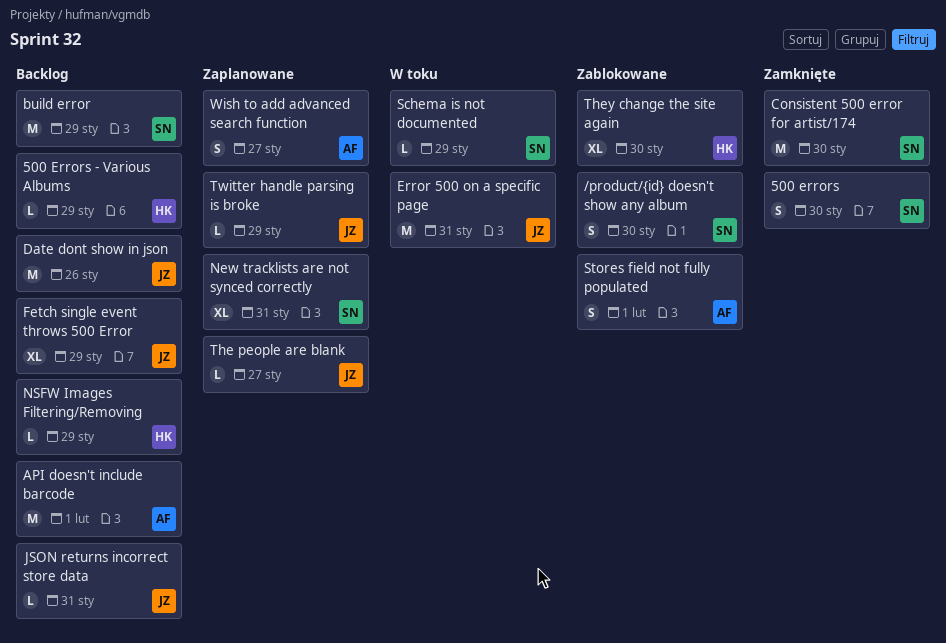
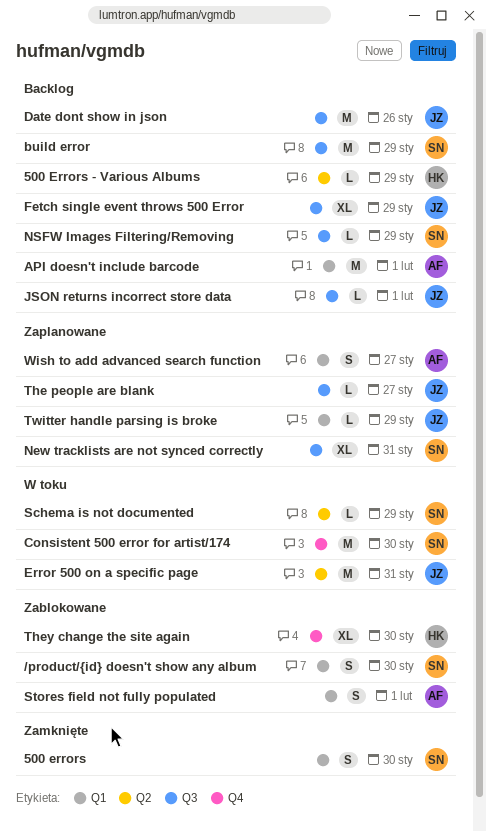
Consistent 500 error for artist/174, status: Zamknięte -> W toku
JSON returns incorrect store data, due: Jan 31 -> Feb 1
NSFW Images Filtering/Removing, owner: HK -> SN

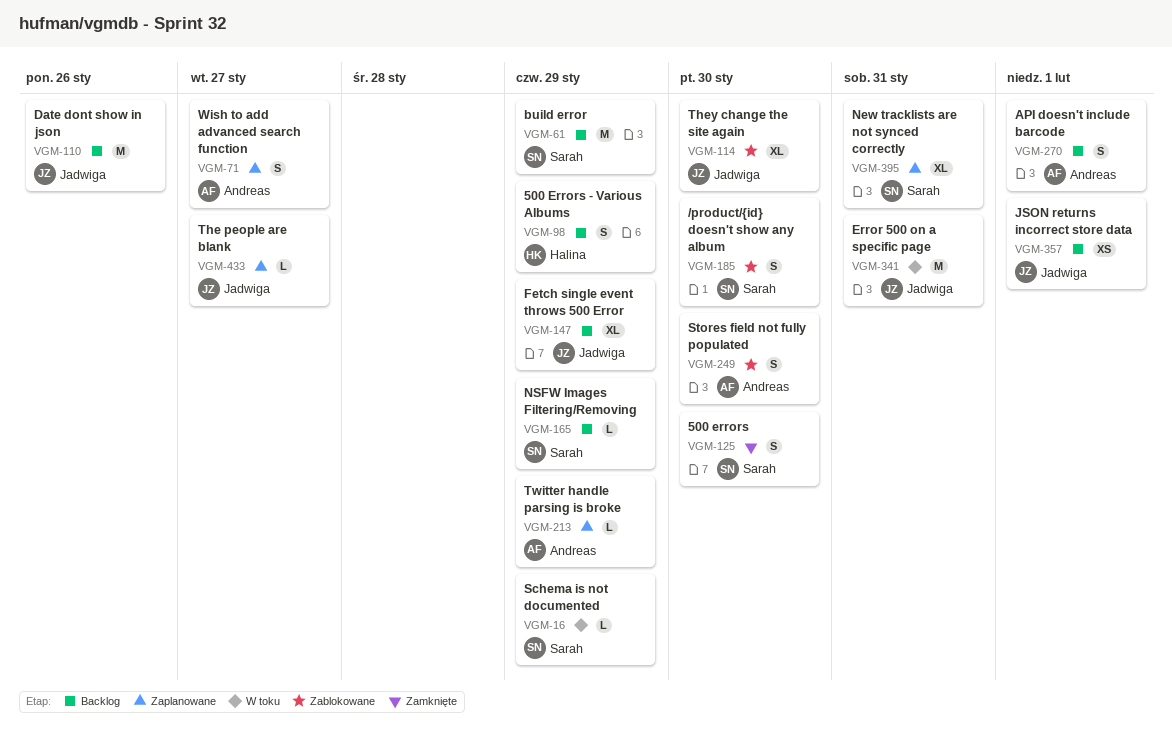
500 Errors - Various Albums, estimate: L -> S
API doesn't include barcode, estimate: M -> S
Consistent 500 error for artist/174: present -> none
JSON returns incorrect store data, estimate: L -> XS
Stores field not fully populated, due: Feb 1 -> Jan 30
They change the site again, owner: Halina -> Jadwiga
Twitter handle parsing is broke, owner: Jadwiga -> Andreas

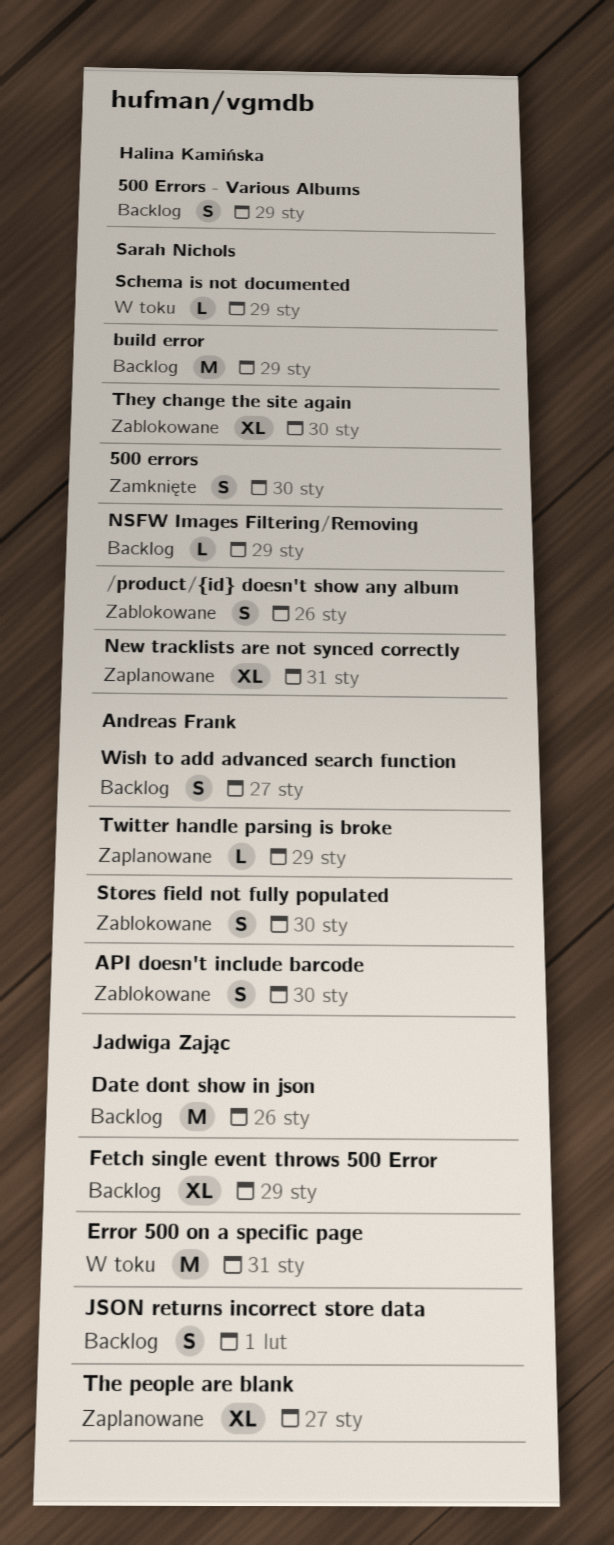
/product/{id} doesn't show any album, due: Jan 30 -> Jan 26
API doesn't include barcode, status: Backlog -> Zablokowane
API doesn't include barcode, due: Feb 1 -> Jan 30
JSON returns incorrect store data, estimate: XS -> S
The people are blank, estimate: L -> XL
They change the site again, owner: Jadwiga Zając -> Sarah Nichols
Wish to add advanced search function, status: Zaplanowane -> Backlog

